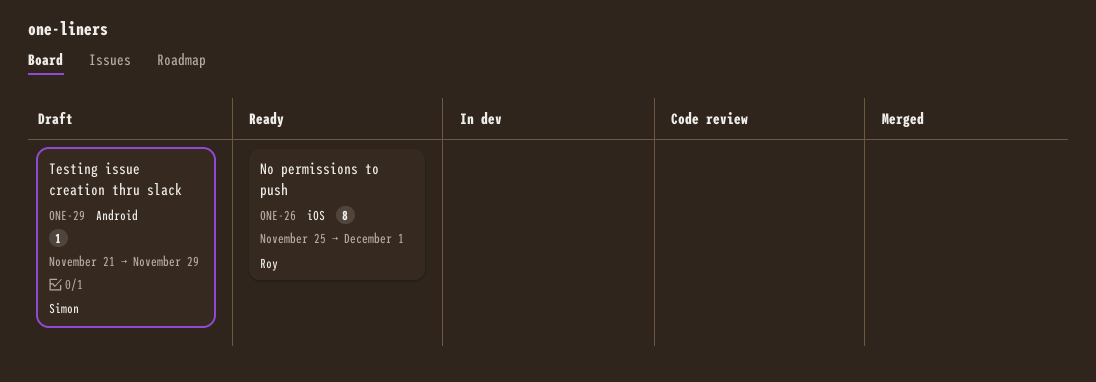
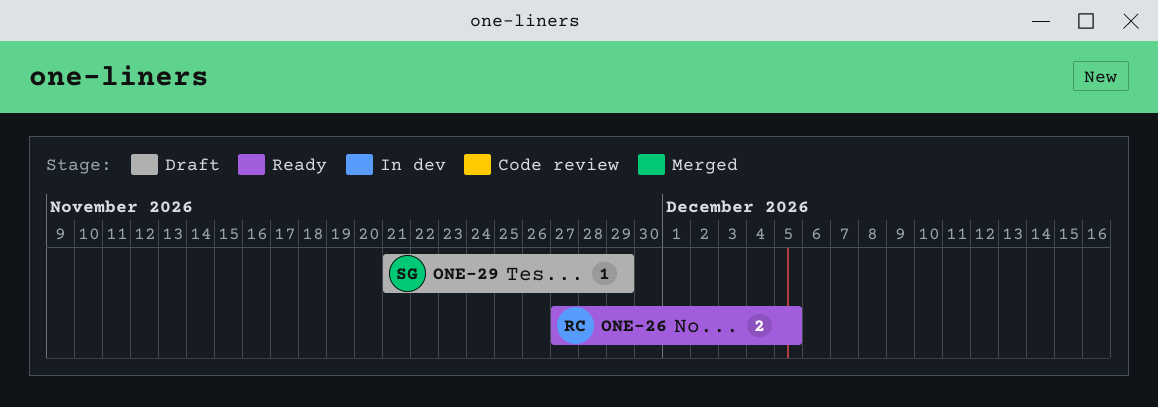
ONE-26, estimate: 8 -> 2
ONE-26, start: Nov 25 -> Nov 27
ONE-26, due: Dec 1 -> Dec 5

